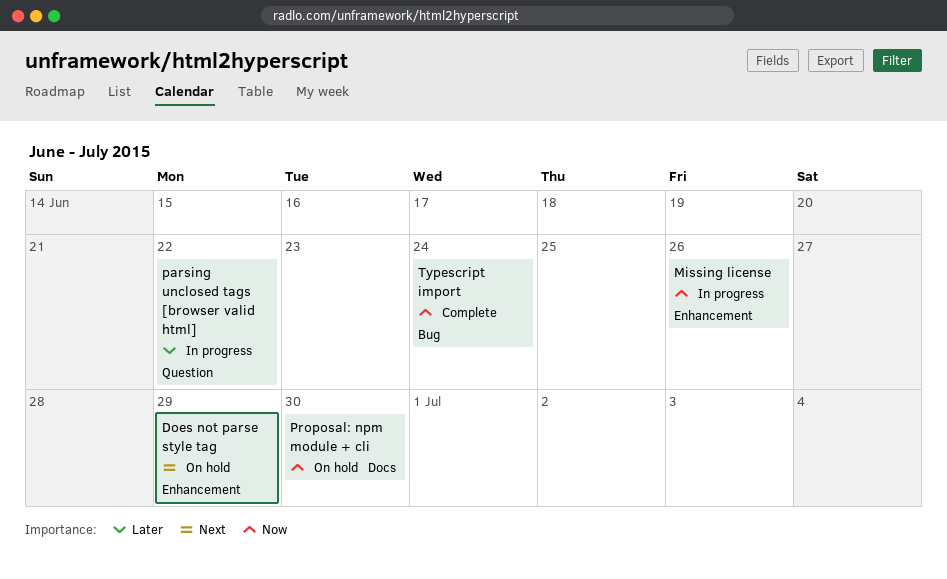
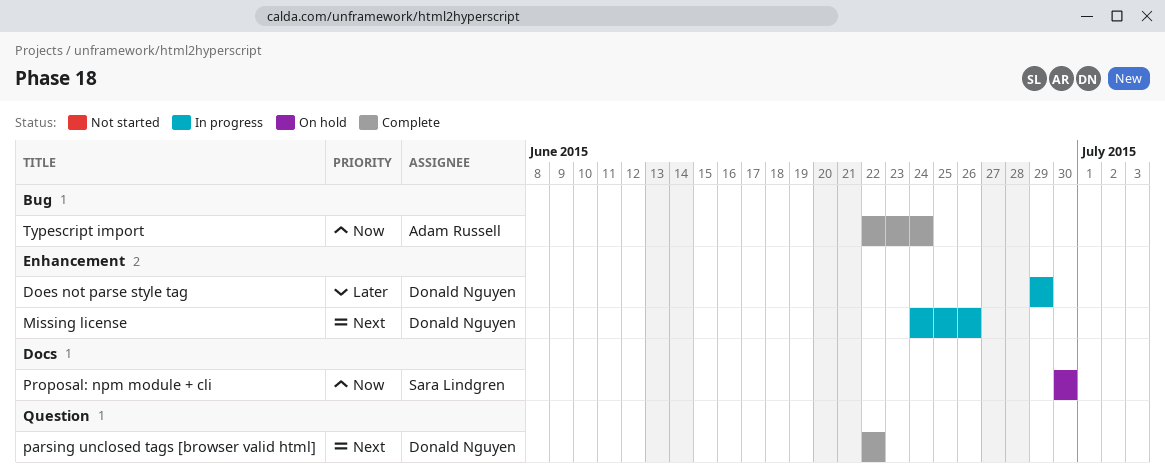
Does not parse style tag, status: On hold -> In progress
Does not parse style tag, priority: Next -> Later
Missing license, priority: Now -> Next
parsing unclosed tags [browser valid html], status: In progress -> Complete
parsing unclosed tags [browser valid html], priority: Later -> Next

